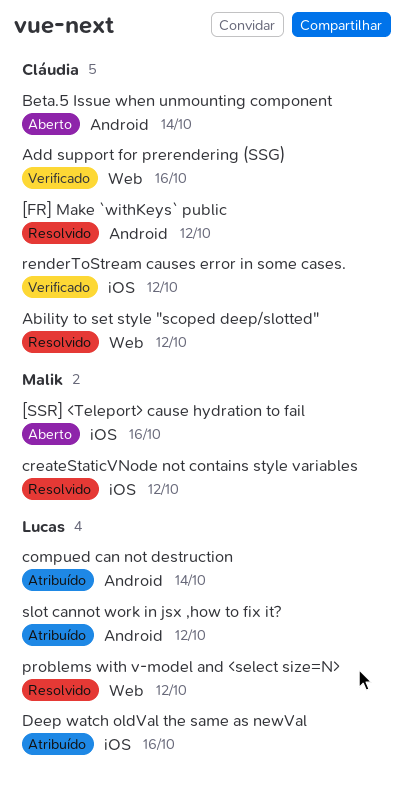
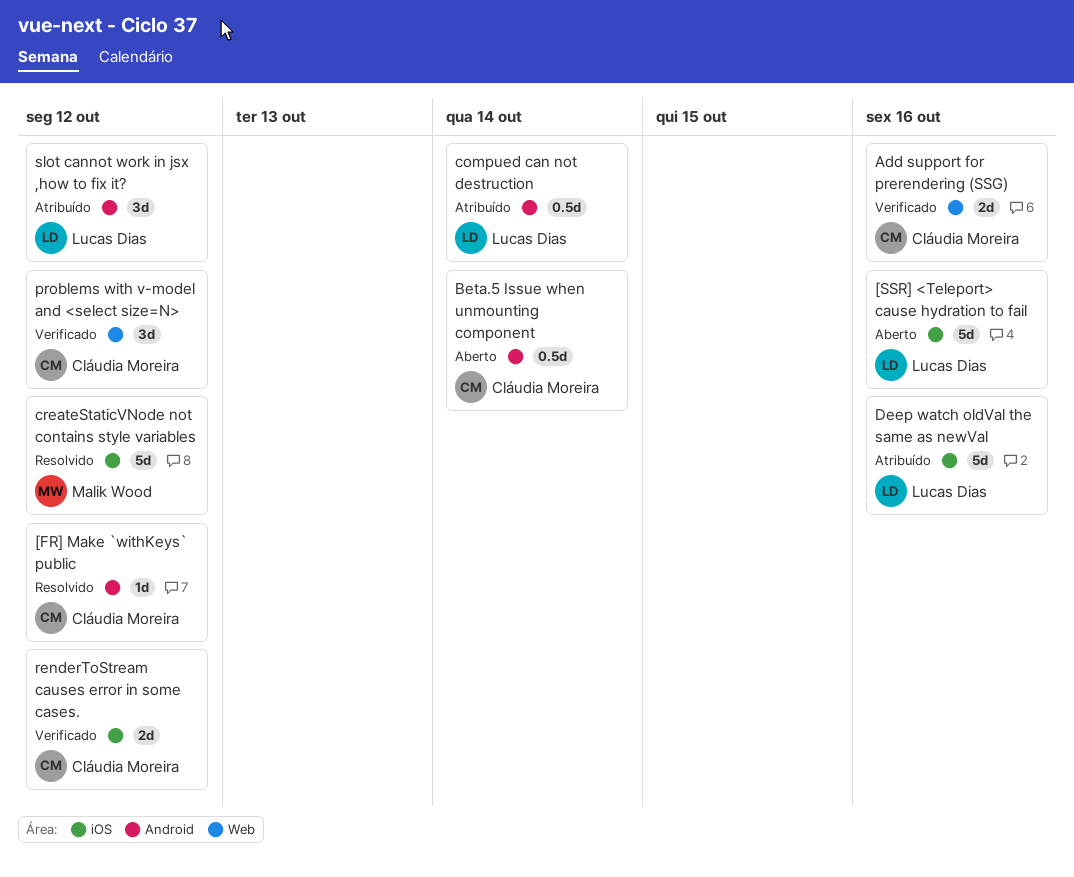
[SSR] <Teleport> cause hydration to fail, owner: Malik Wood -> Lucas Dias
Ability to set style "scoped deep/slotted": present -> none
problems with v-model and <select size=N>, status: Resolvido -> Verificado
problems with v-model and <select size=N>, owner: Lucas Dias -> Cláudia Moreira

